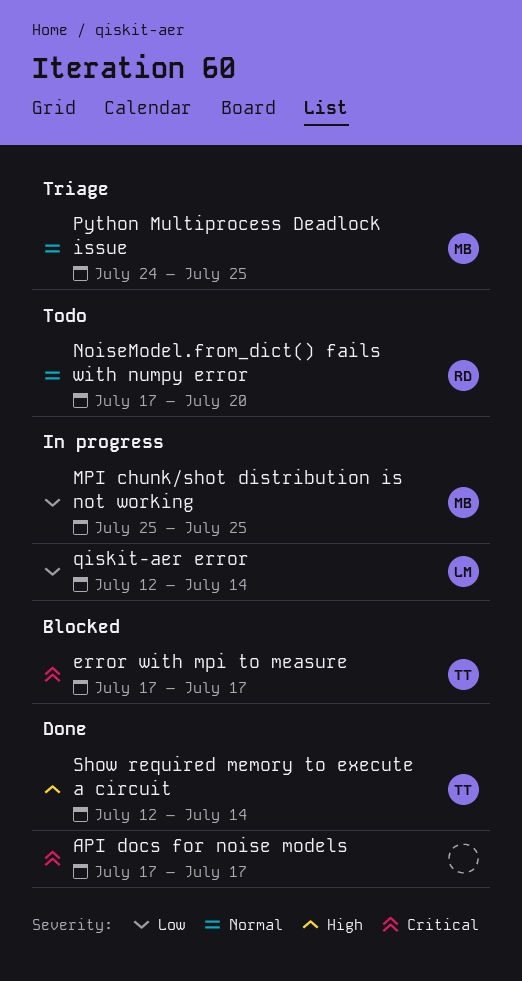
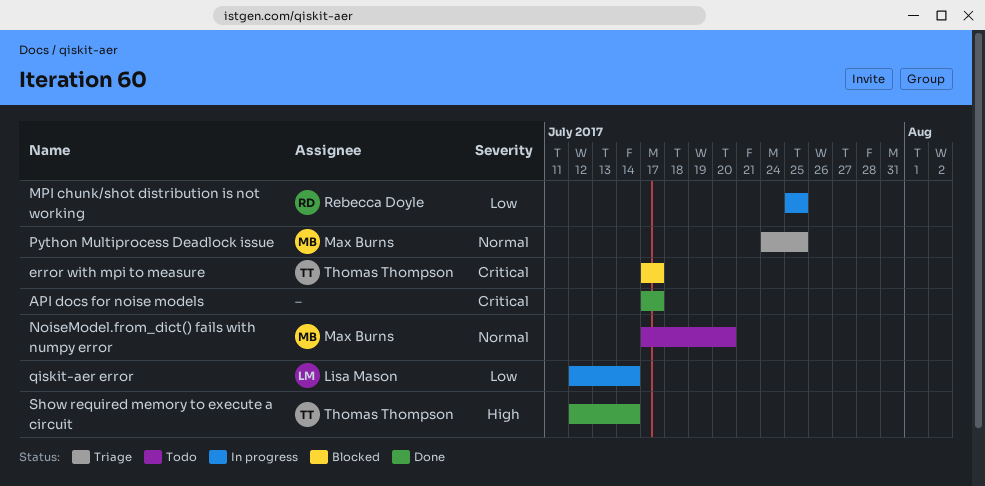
MPI chunk/shot distribution is not working, owner: Max Burns -> Rebecca Doyle
NoiseModel.from_dict() fails with numpy error, owner: Rebecca Doyle -> Max Burns

